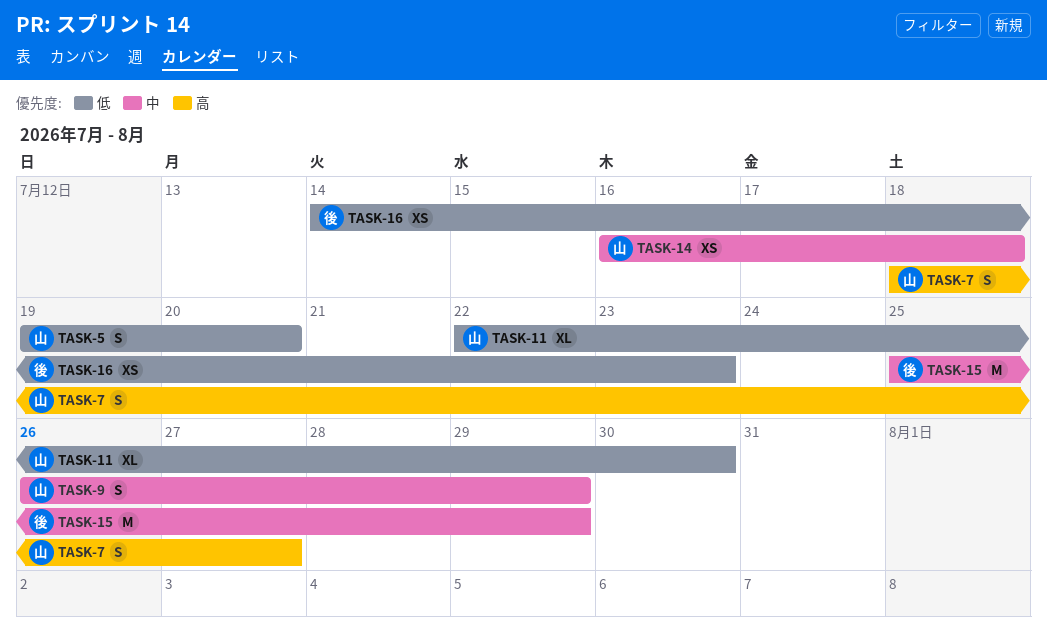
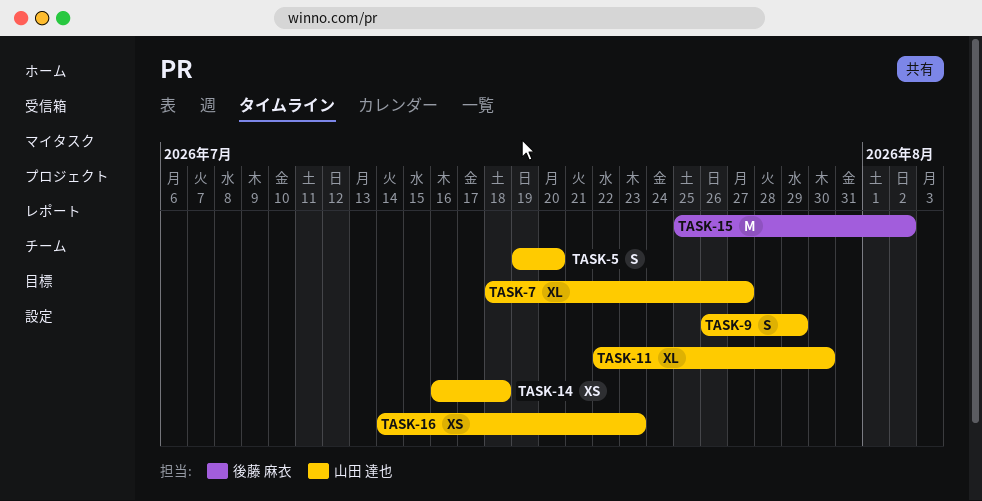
TASK-7, estimate: S -> XL
TASK-15, due: Jul 29 -> Aug 2
TASK-16, owner: 後藤 麻衣 -> 山田 達也

